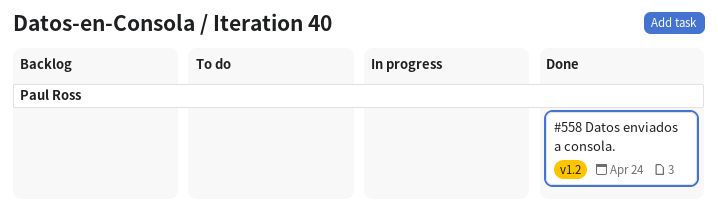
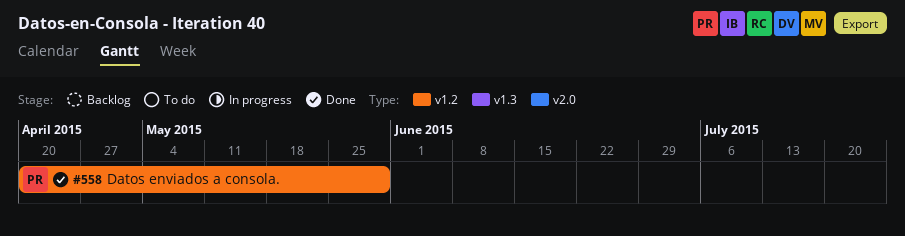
#558, due: Apr 24 -> May 29

